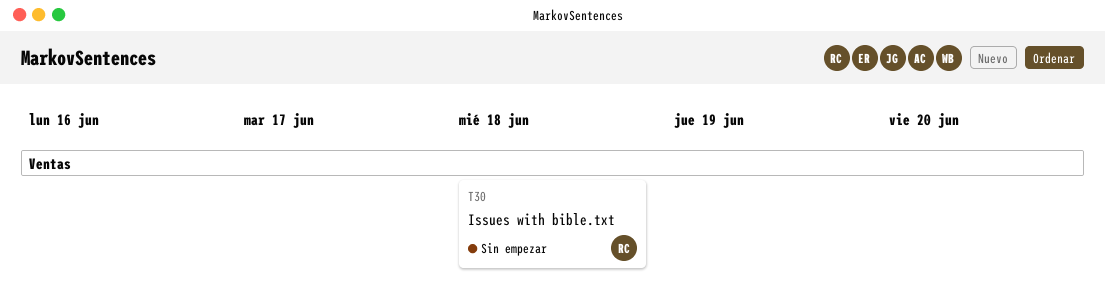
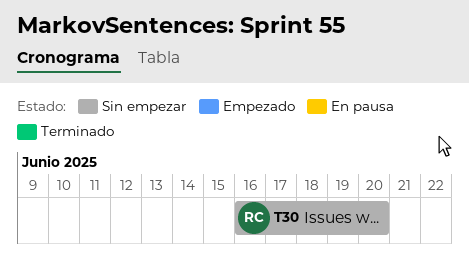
T30, due: Jun 18 -> Jun 20

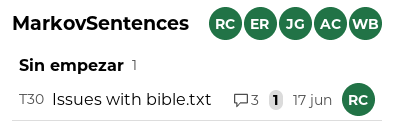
T30, due: Jun 20 -> Jun 17

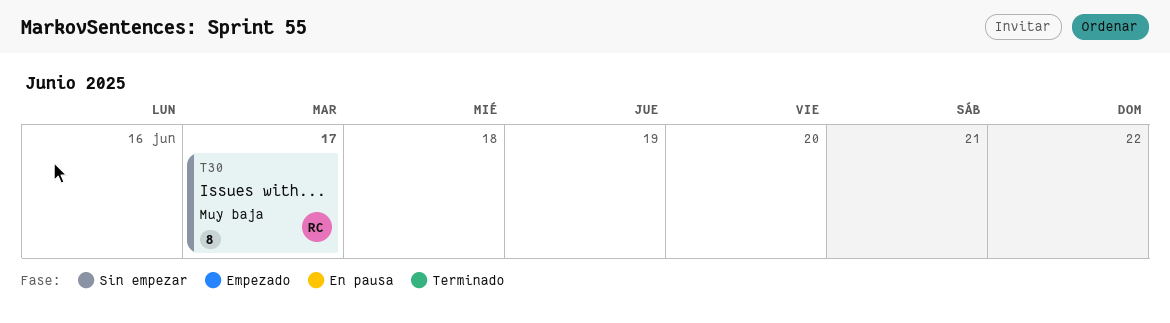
T30, estimate: 1 -> 8

